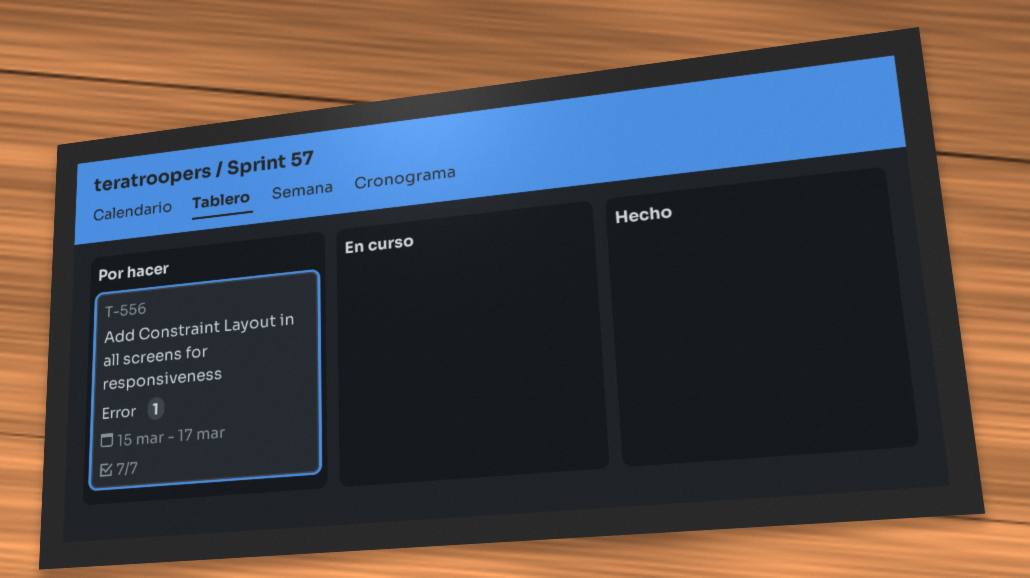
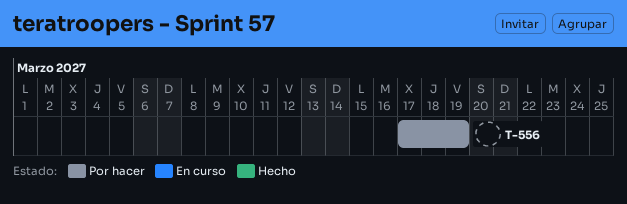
T-556, start: Mar 15 -> Mar 17
T-556, due: Mar 17 -> Mar 19

